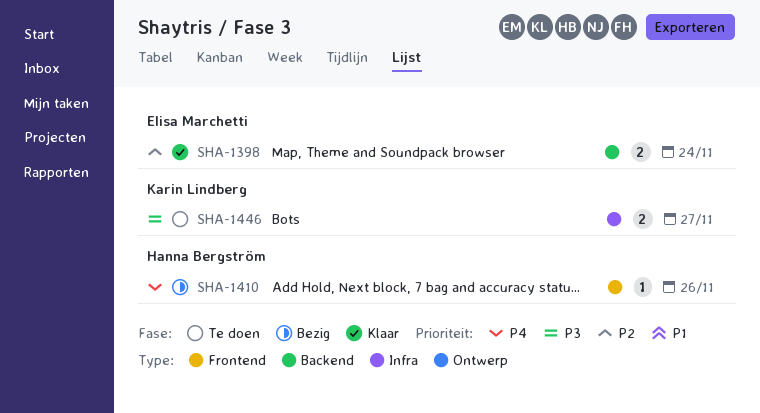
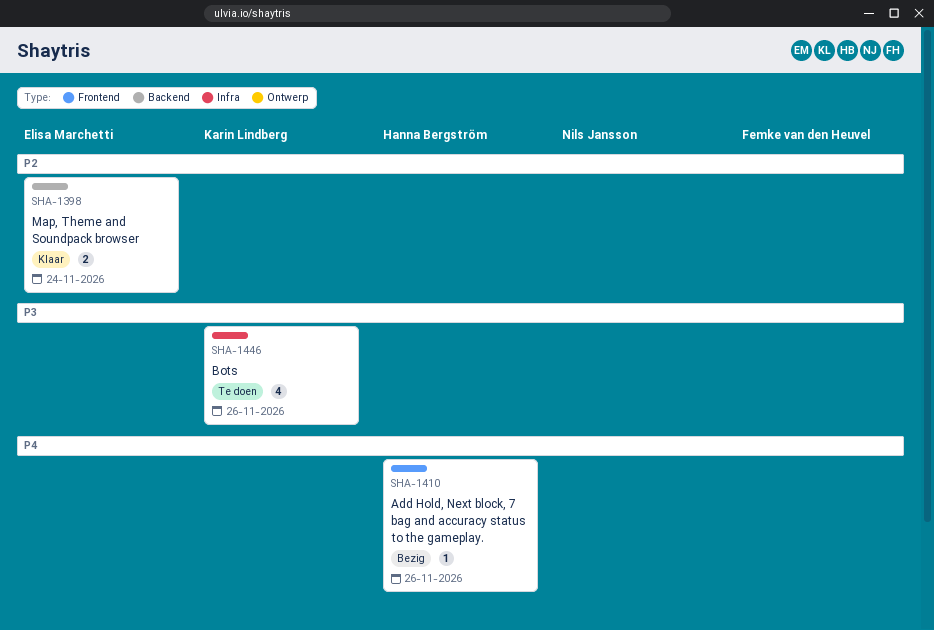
SHA-1446, estimate: 2 -> 4
SHA-1446, due: Nov 27 -> Nov 26

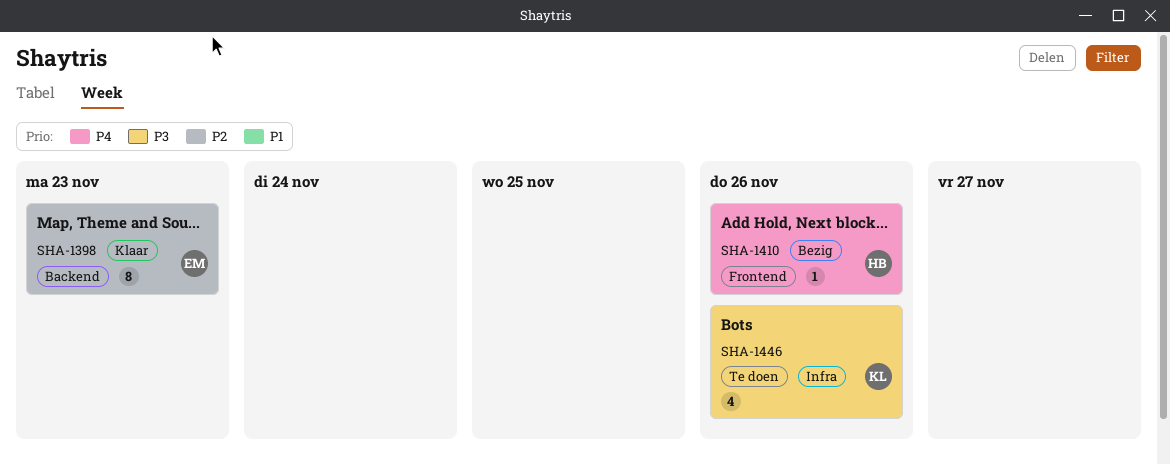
SHA-1398, estimate: 2 -> 8
SHA-1398, due: Nov 24 -> Nov 23

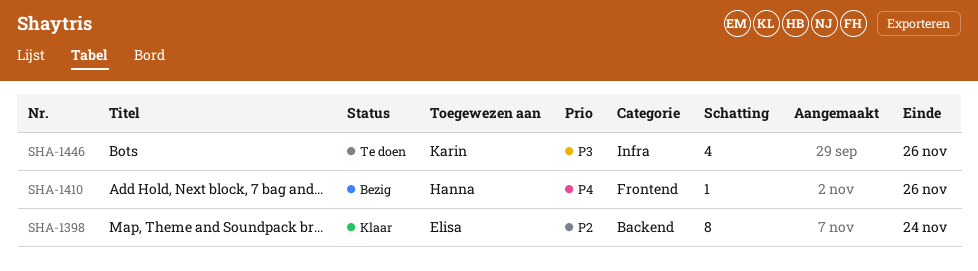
SHA-1398, due: Nov 23 -> Nov 24

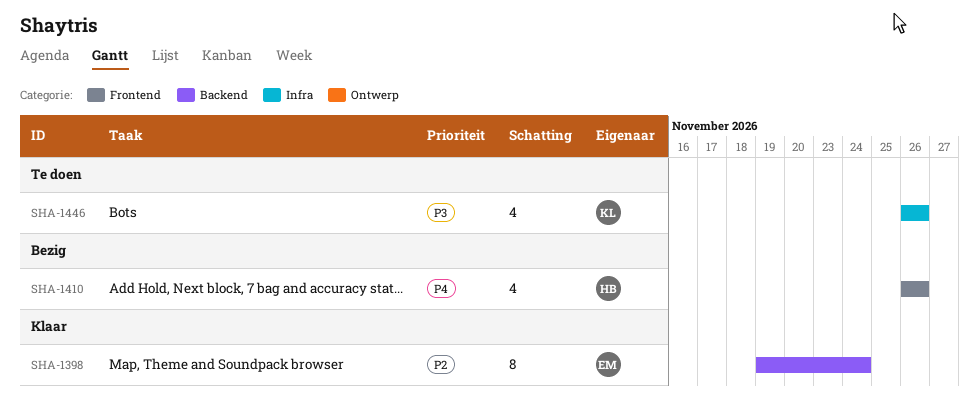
SHA-1410, estimate: 1 -> 4

